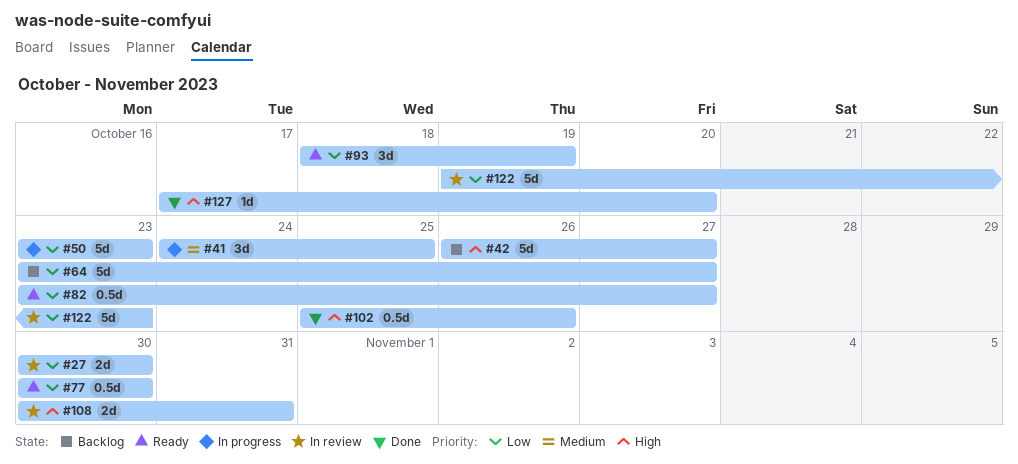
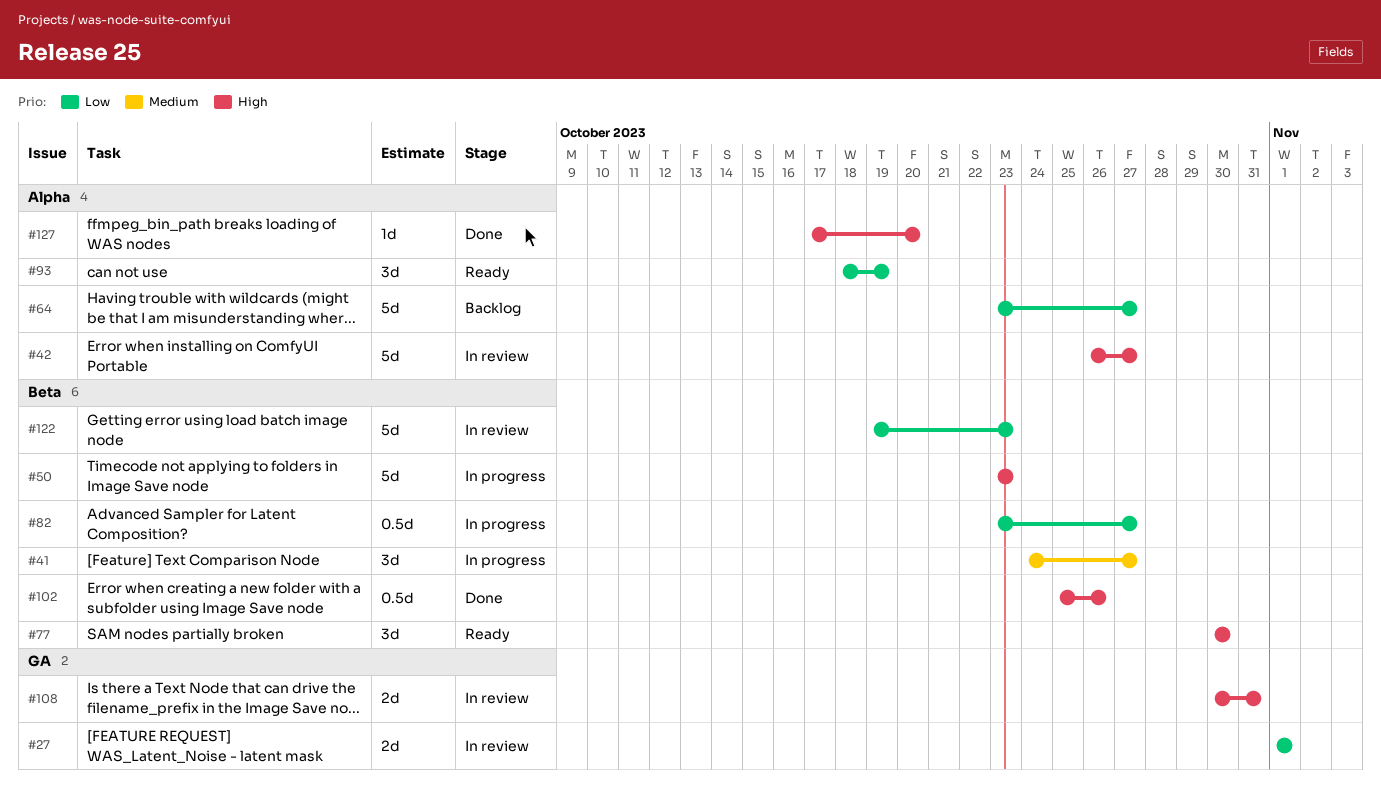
#27, start: Oct 30 -> Nov 1
#27, due: Oct 30 -> Nov 1
#41, due: Oct 25 -> Oct 27
#42, status: Backlog -> In review
#50, priority: Low -> High
#77, priority: Low -> High
#77, estimate: 0.5d -> 3d
#82, status: Ready -> In progress

